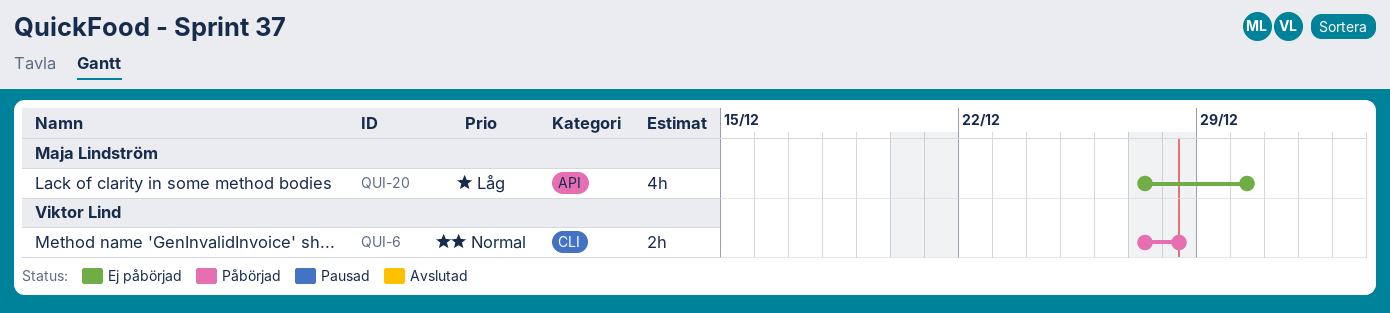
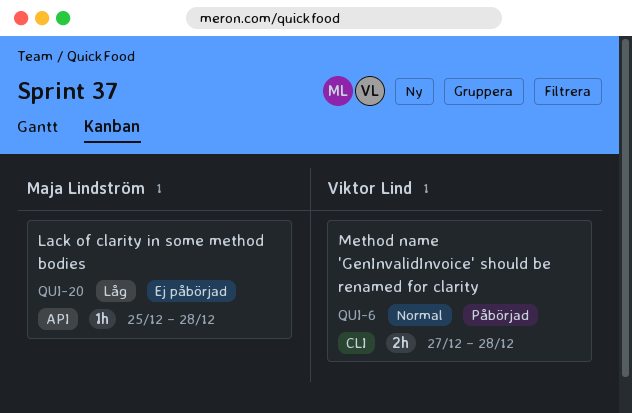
QUI-20, estimate: 4h -> 1h
QUI-20, start: Dec 27 -> Dec 25
QUI-20, due: Dec 30 -> Dec 28

